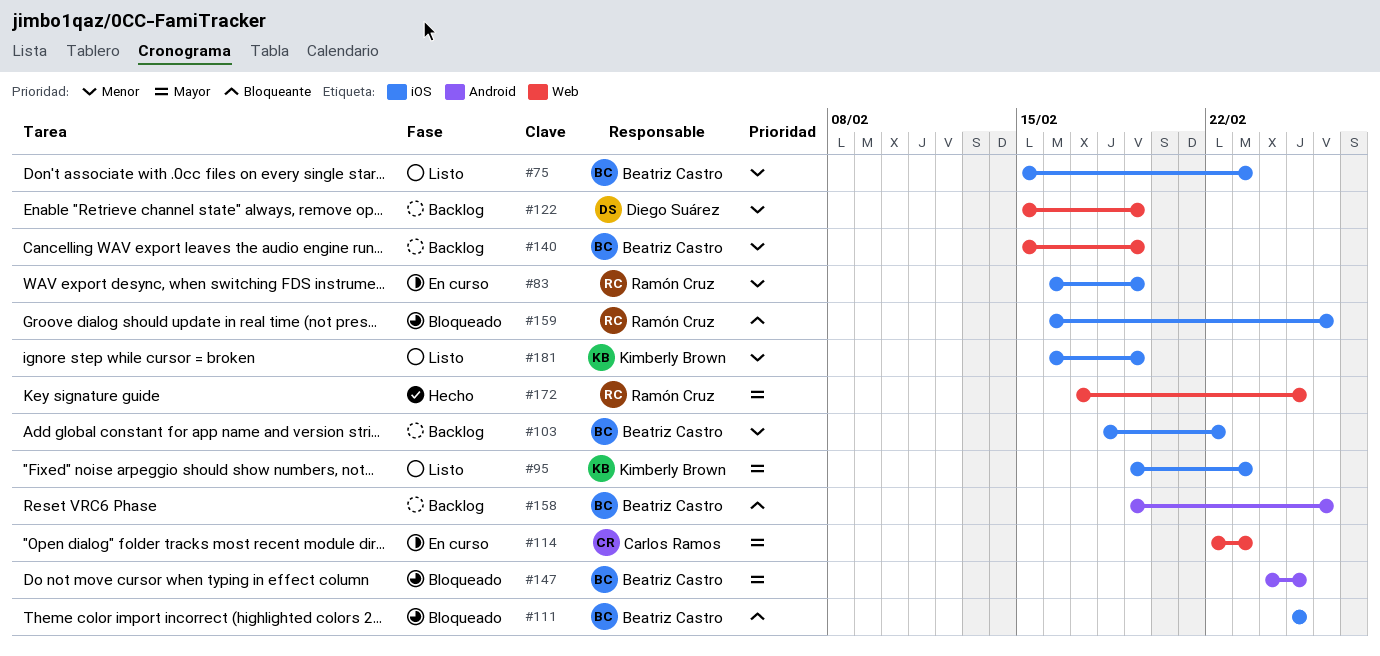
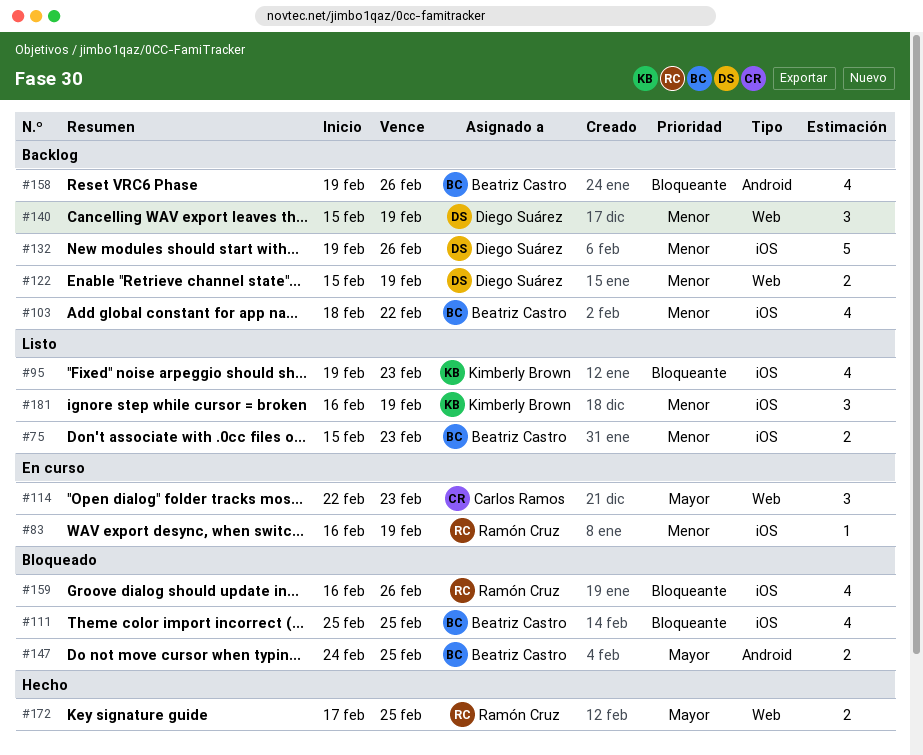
#95, priority: Mayor -> Bloqueante
#132: none -> present
#140, owner: Beatriz Castro -> Diego Suárez

